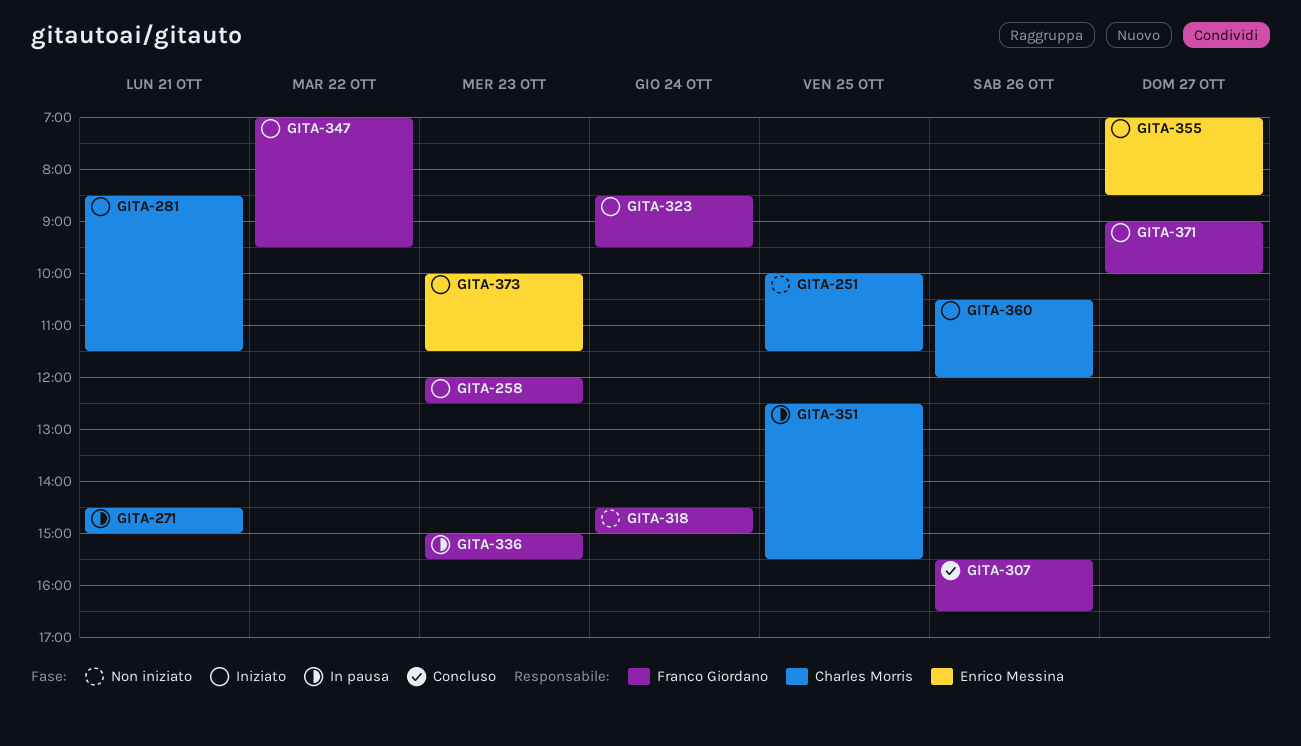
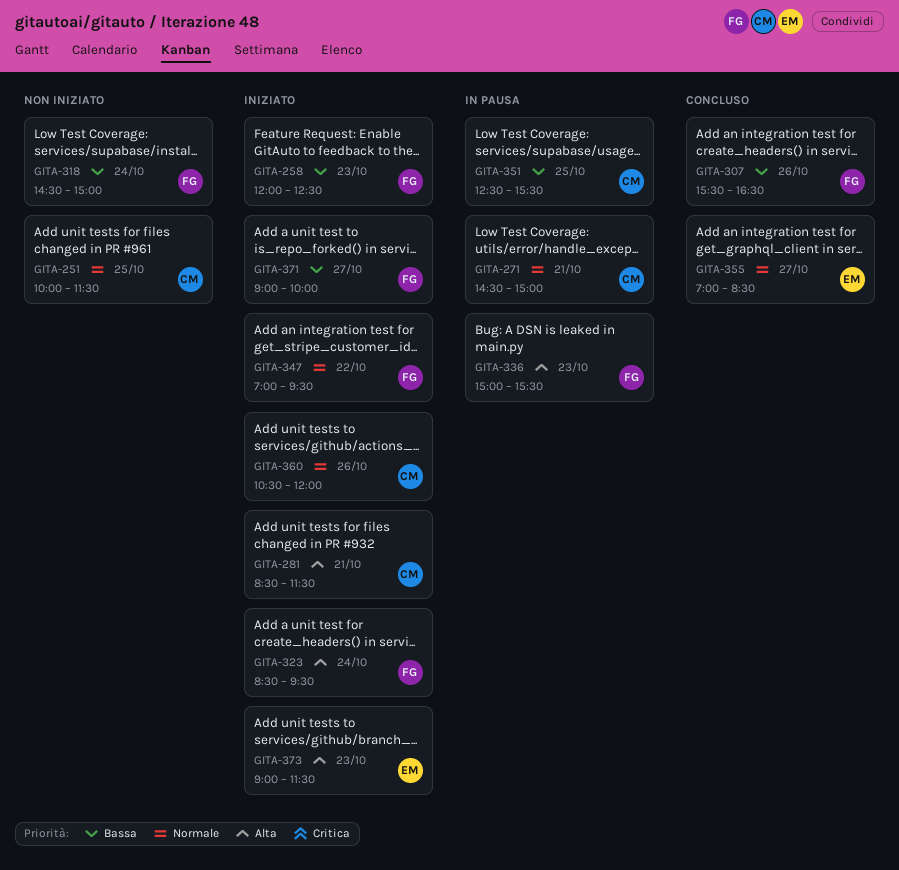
GITA-355, status: Iniziato -> Concluso
GITA-373, begins: 10:00 -> 09:00

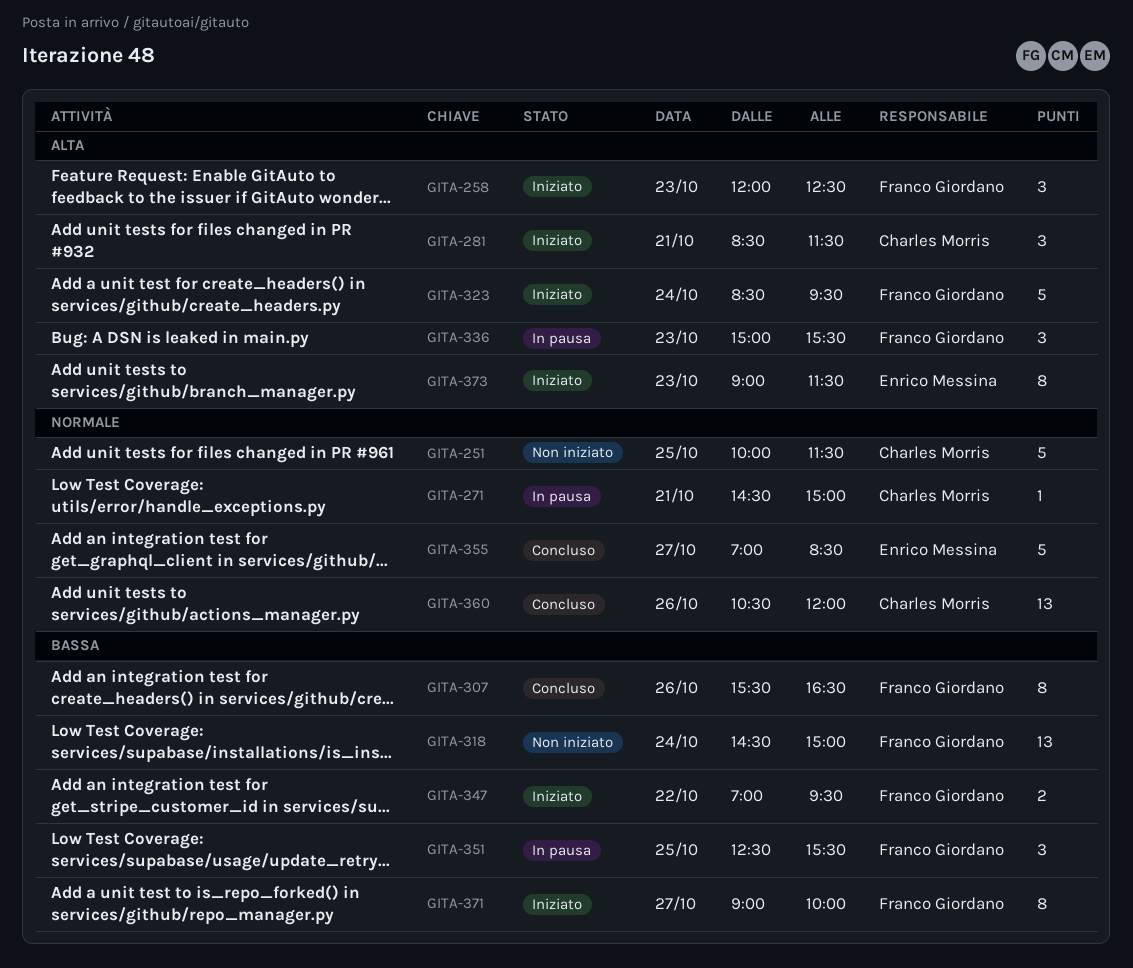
GITA-258, priority: Bassa -> Alta
GITA-347, priority: Normale -> Bassa
GITA-351, owner: Charles Morris -> Franco Giordano
GITA-360, status: Iniziato -> Concluso

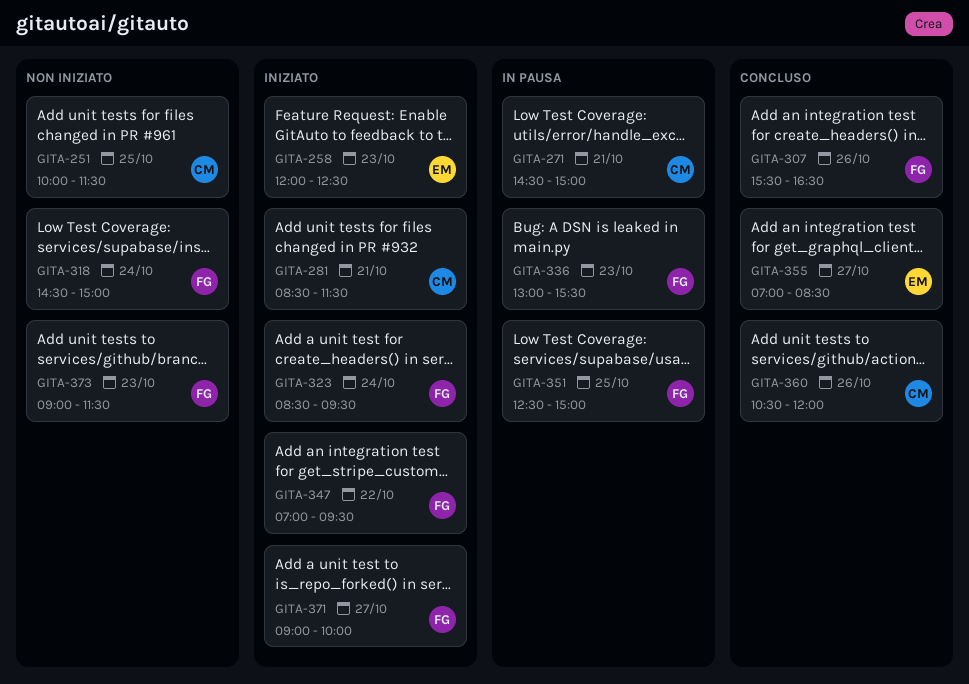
GITA-258, owner: Franco Giordano -> Enrico Messina
GITA-336, begins: 15:00 -> 13:00
GITA-351, ends: 15:30 -> 15:00
GITA-373, status: Iniziato -> Non iniziato
GITA-373, owner: Enrico Messina -> Franco Giordano

